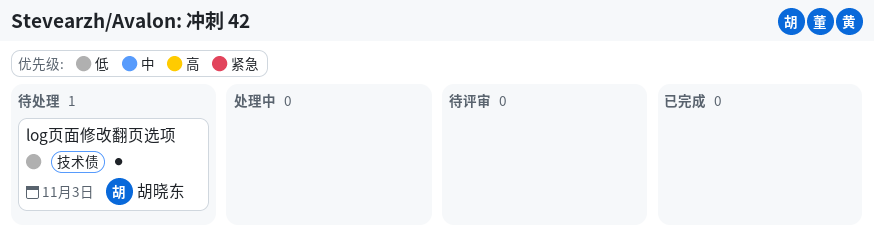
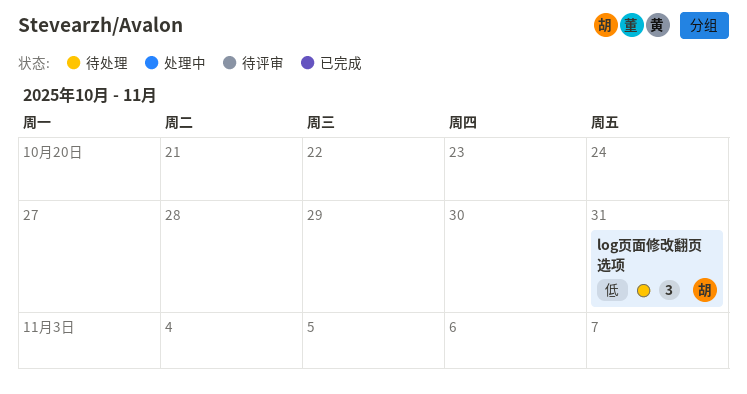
log页面修改翻页选项, estimate: 1 -> 3
log页面修改翻页选项, due: Nov 3 -> Oct 31

